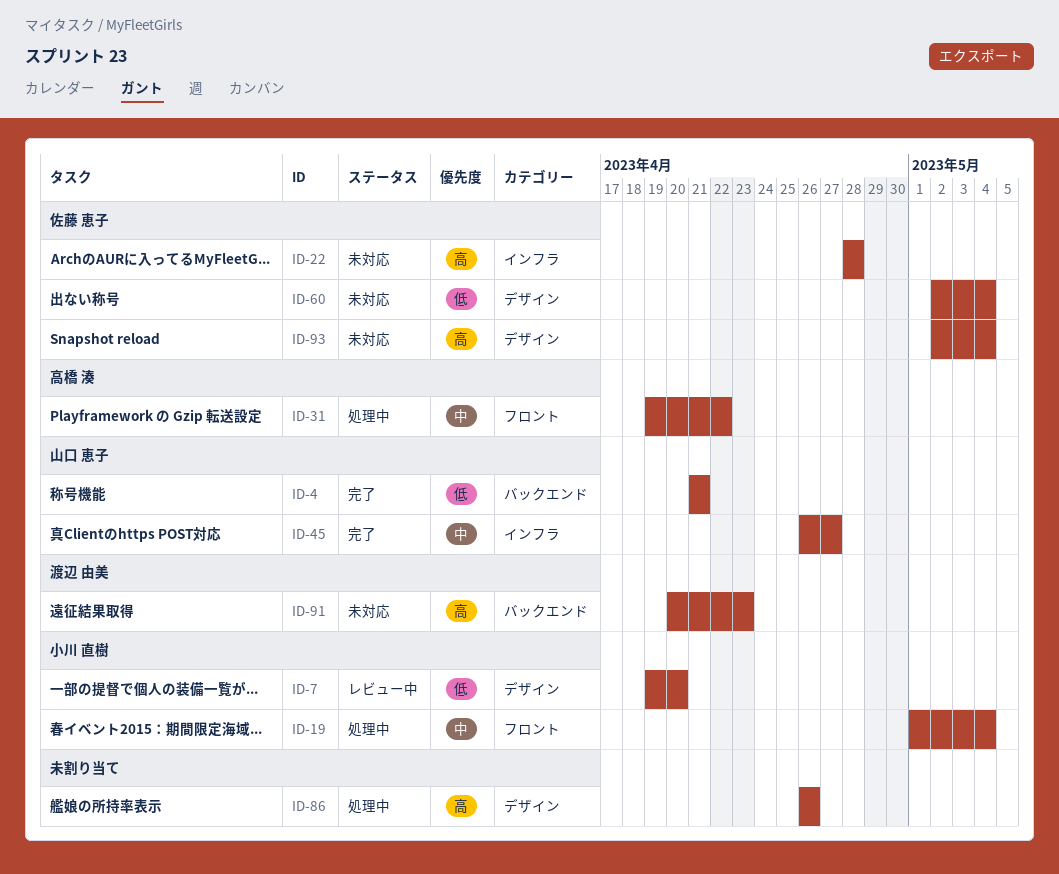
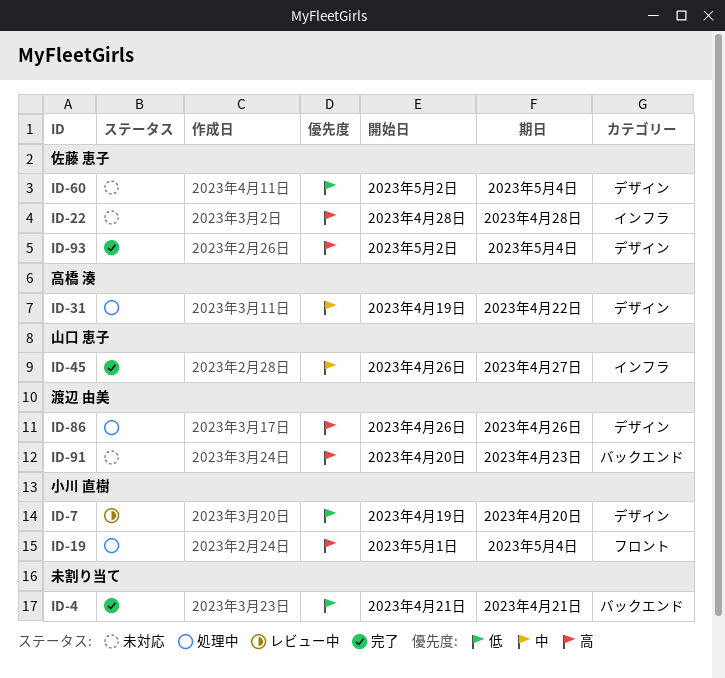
ID-4, owner: 山口 恵子 -> none
ID-19, priority: 中 -> 高
ID-31, label: フロント -> デザイン
ID-86, owner: none -> 渡辺 由美
ID-93, status: 未対応 -> 完了

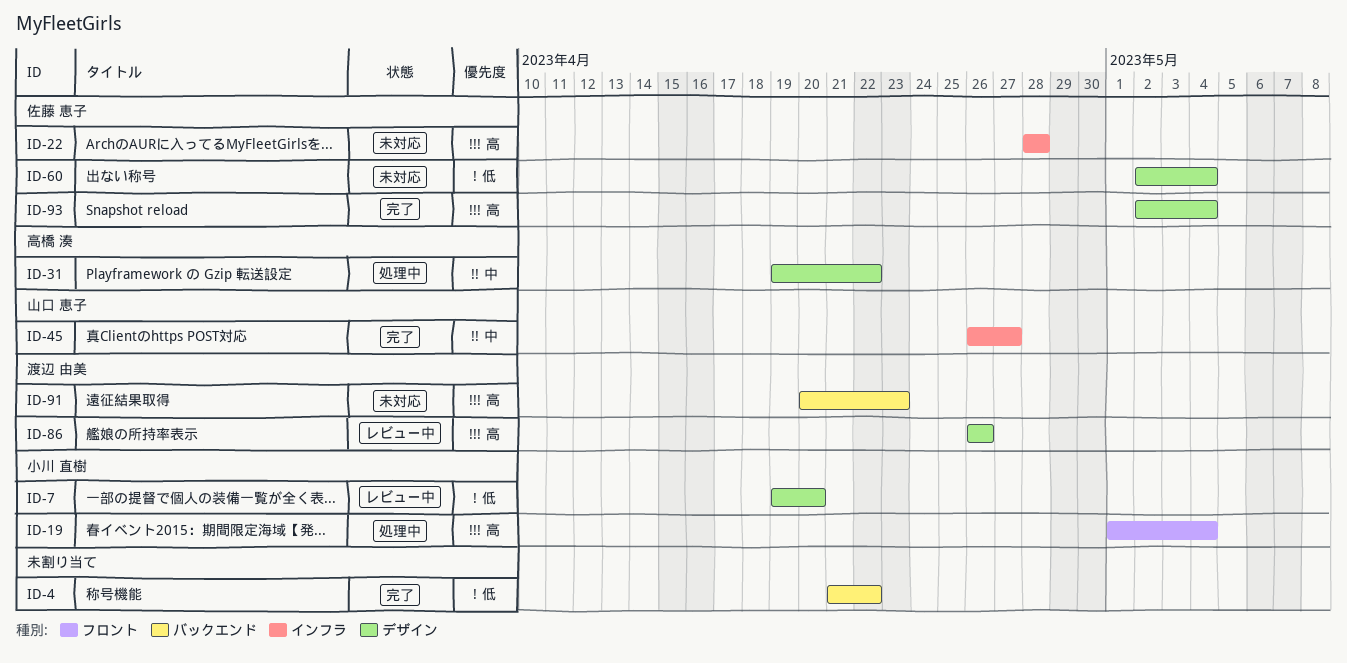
ID-4, due: Apr 21 -> Apr 22
ID-86, status: 処理中 -> レビュー中

